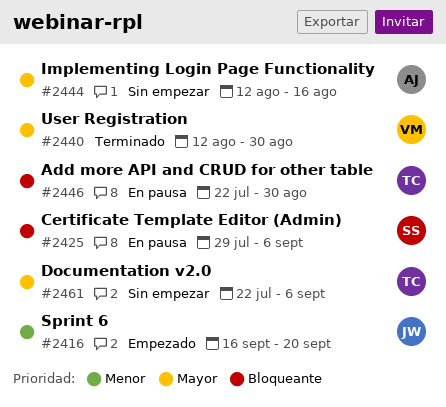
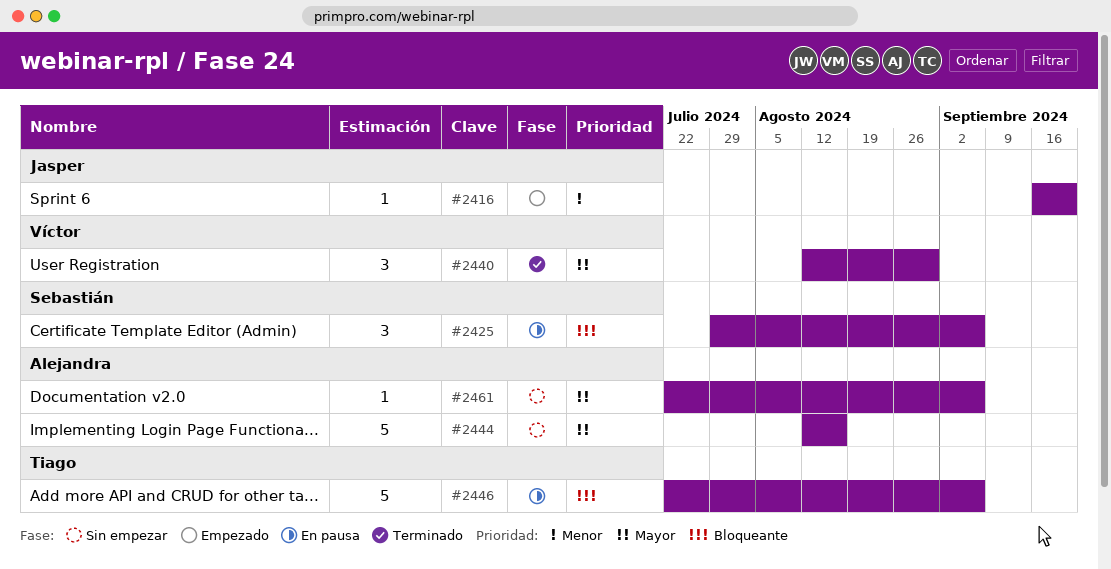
#2446, due: Aug 30 -> Sep 6
#2461, owner: Tiago -> Alejandra

